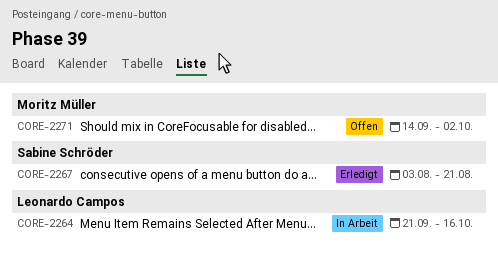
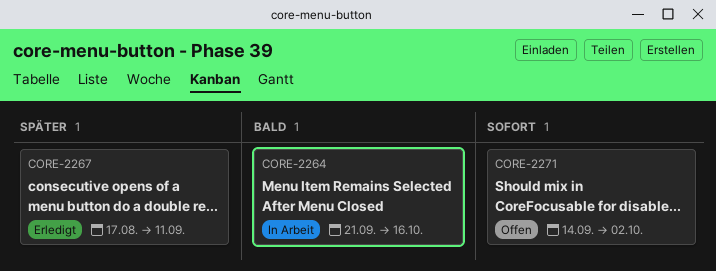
CORE-2267, start: Aug 3 -> Aug 17
CORE-2267, due: Aug 21 -> Sep 11

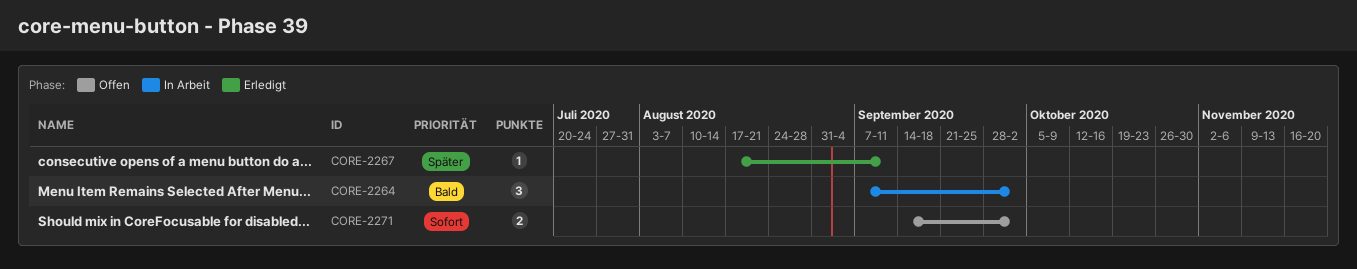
CORE-2264, start: Sep 21 -> Sep 7
CORE-2264, due: Oct 16 -> Oct 2

